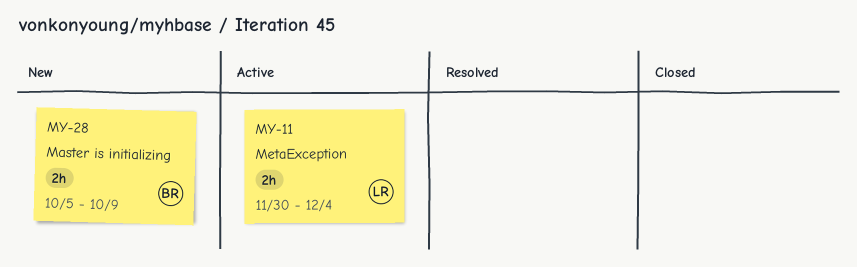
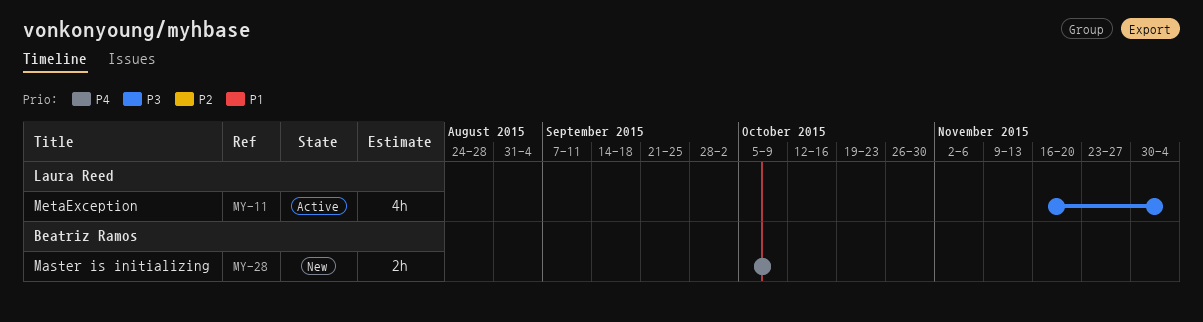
MY-11, estimate: 2h -> 4h
MY-11, start: Nov 30 -> Nov 16

